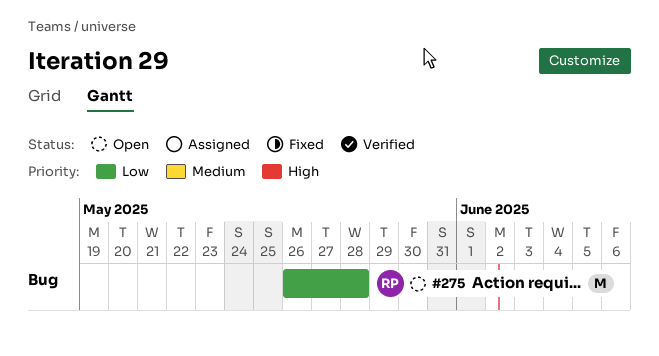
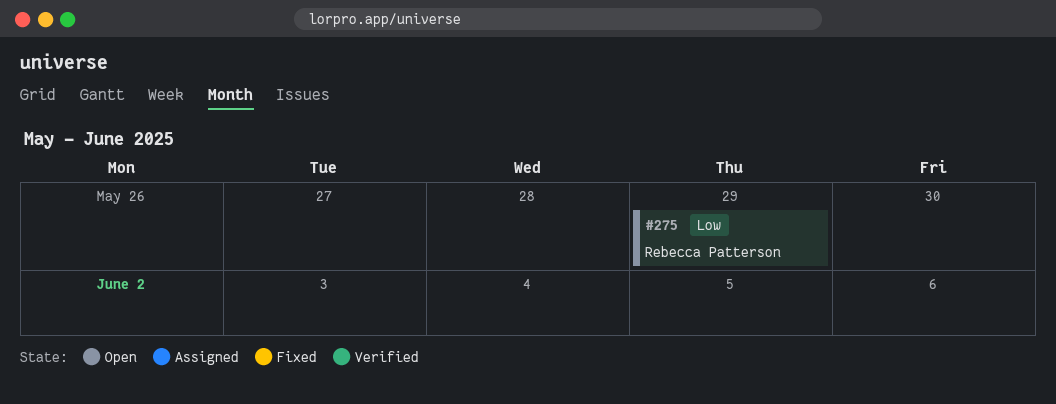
#275, due: May 28 -> May 29

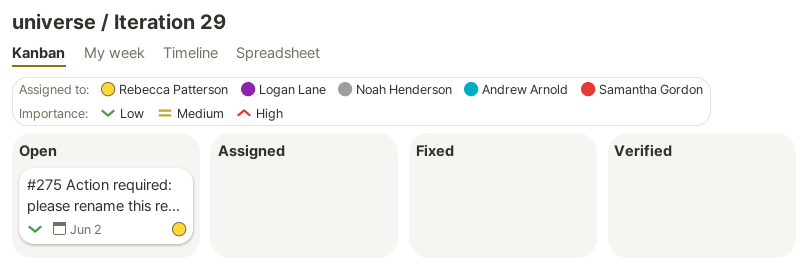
#275, due: May 29 -> Jun 2

